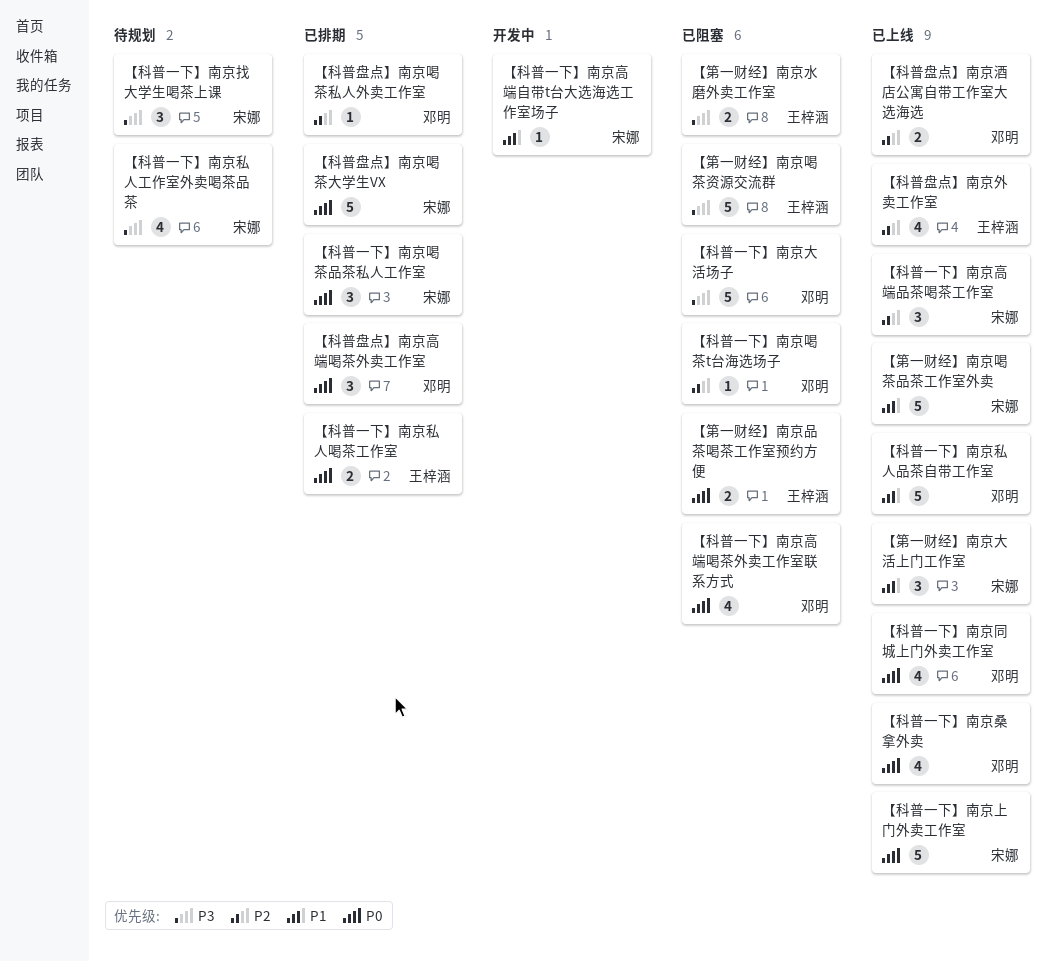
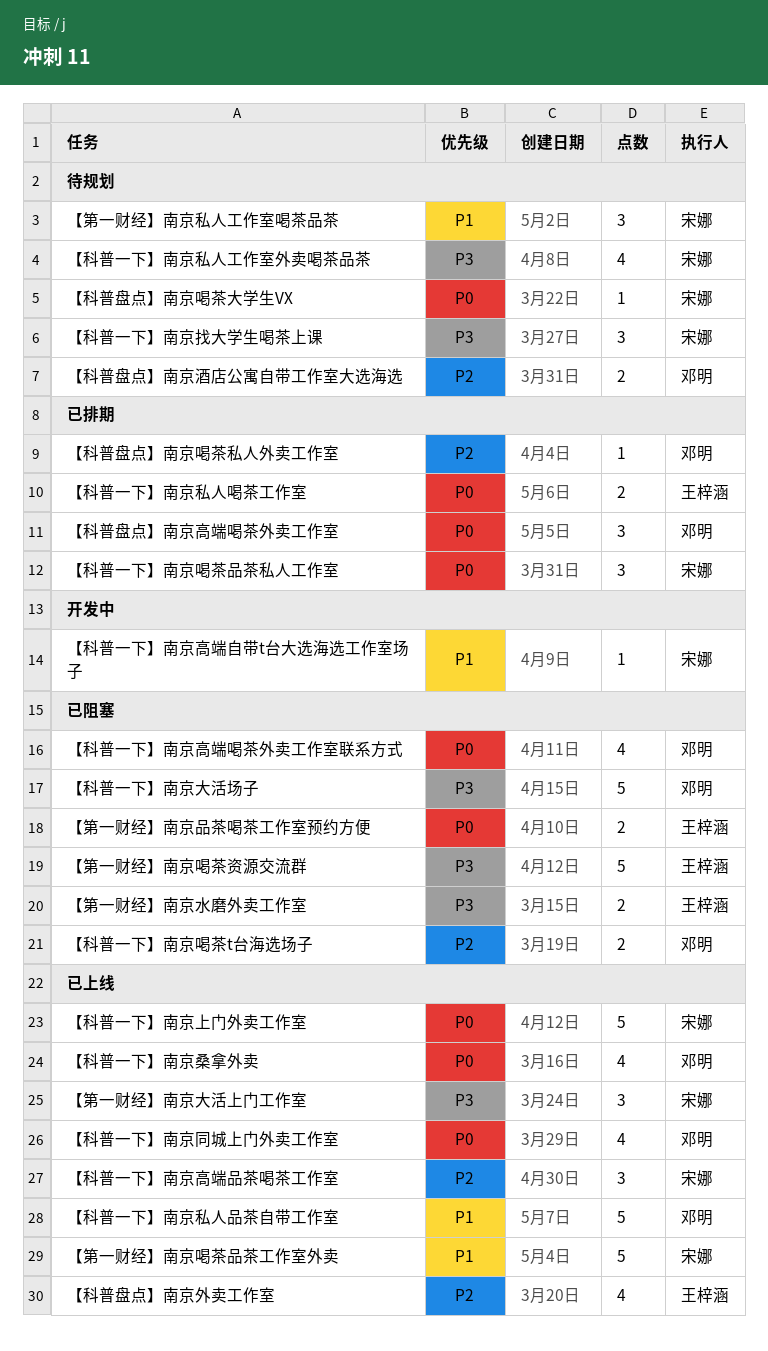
【科普一下】南京喝茶t台海选场子, estimate: 1 -> 2
【科普盘点】南京喝茶大学生VX, status: 已排期 -> 待规划
【科普盘点】南京喝茶大学生VX, estimate: 5 -> 1
【科普盘点】南京酒店公寓自带工作室大选海选, status: 已上线 -> 待规划
【第一财经】南京大活上门工作室, priority: P1 -> P3
【第一财经】南京私人工作室喝茶品茶: none -> present

